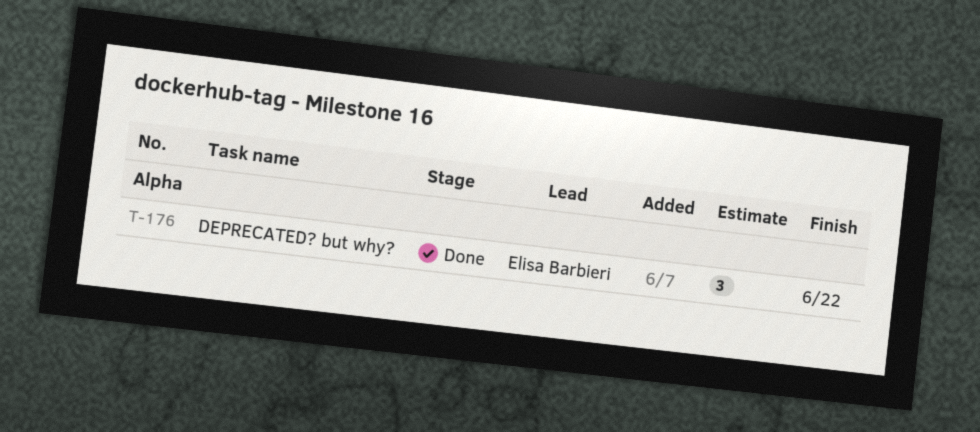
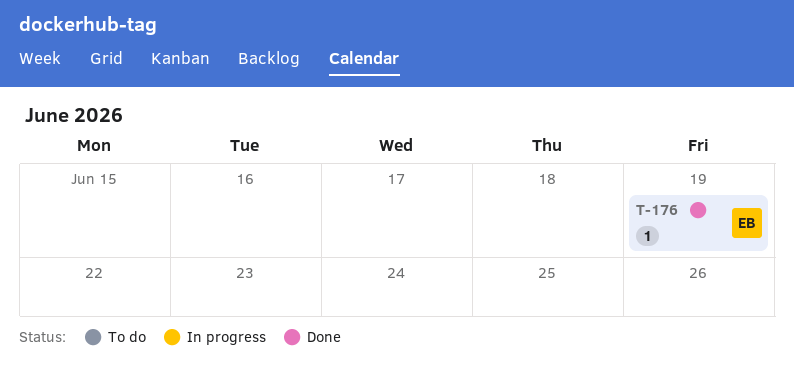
T-176, estimate: 3 -> 1
T-176, due: Jun 22 -> Jun 19

